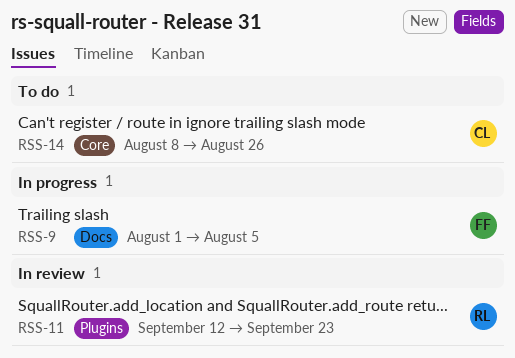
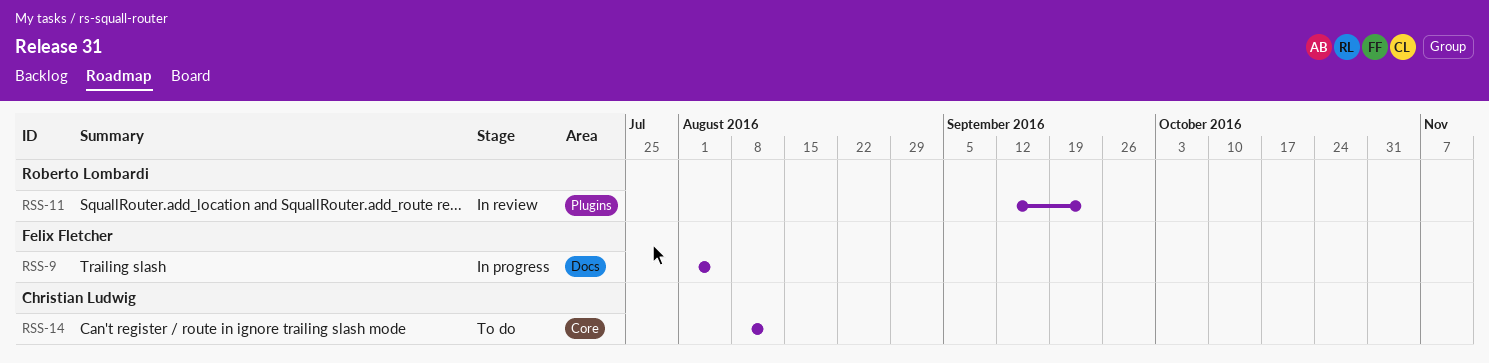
RSS-14, due: Aug 26 -> Aug 12

